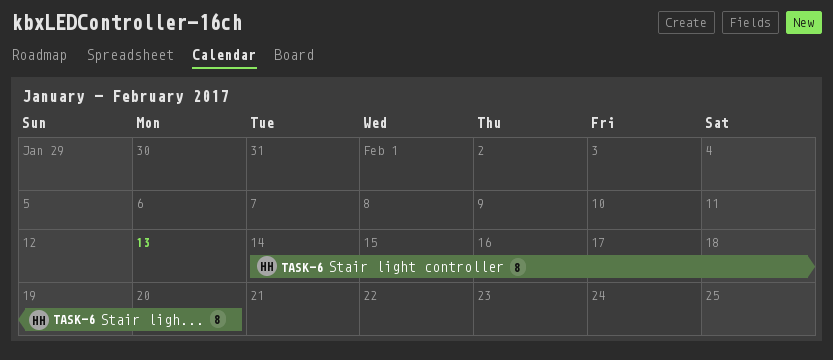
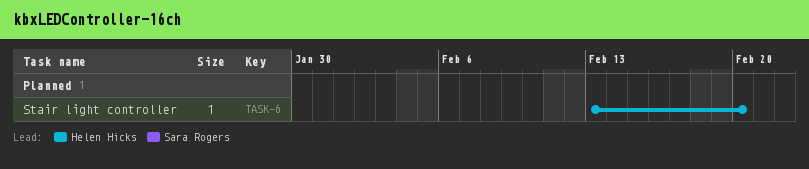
TASK-6, estimate: 8 -> 1
TASK-6, start: Feb 14 -> Feb 13

